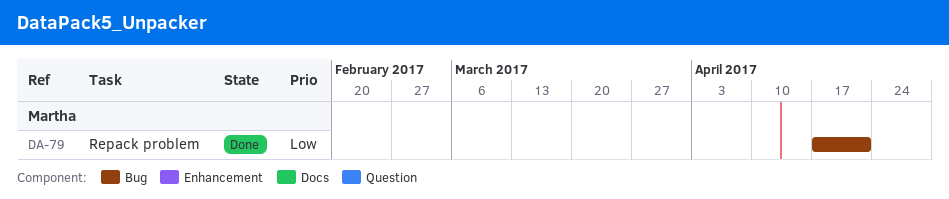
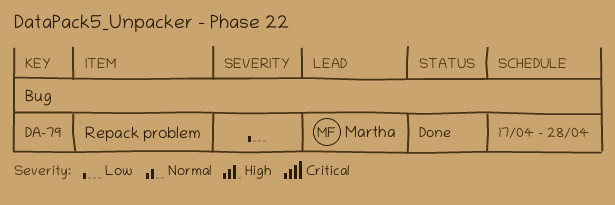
DA-79, due: Apr 21 -> Apr 28

